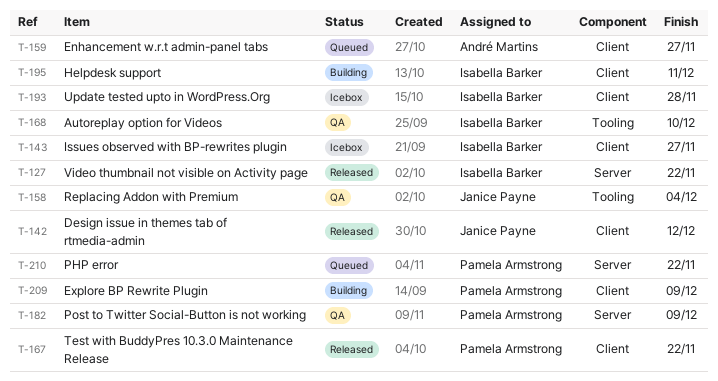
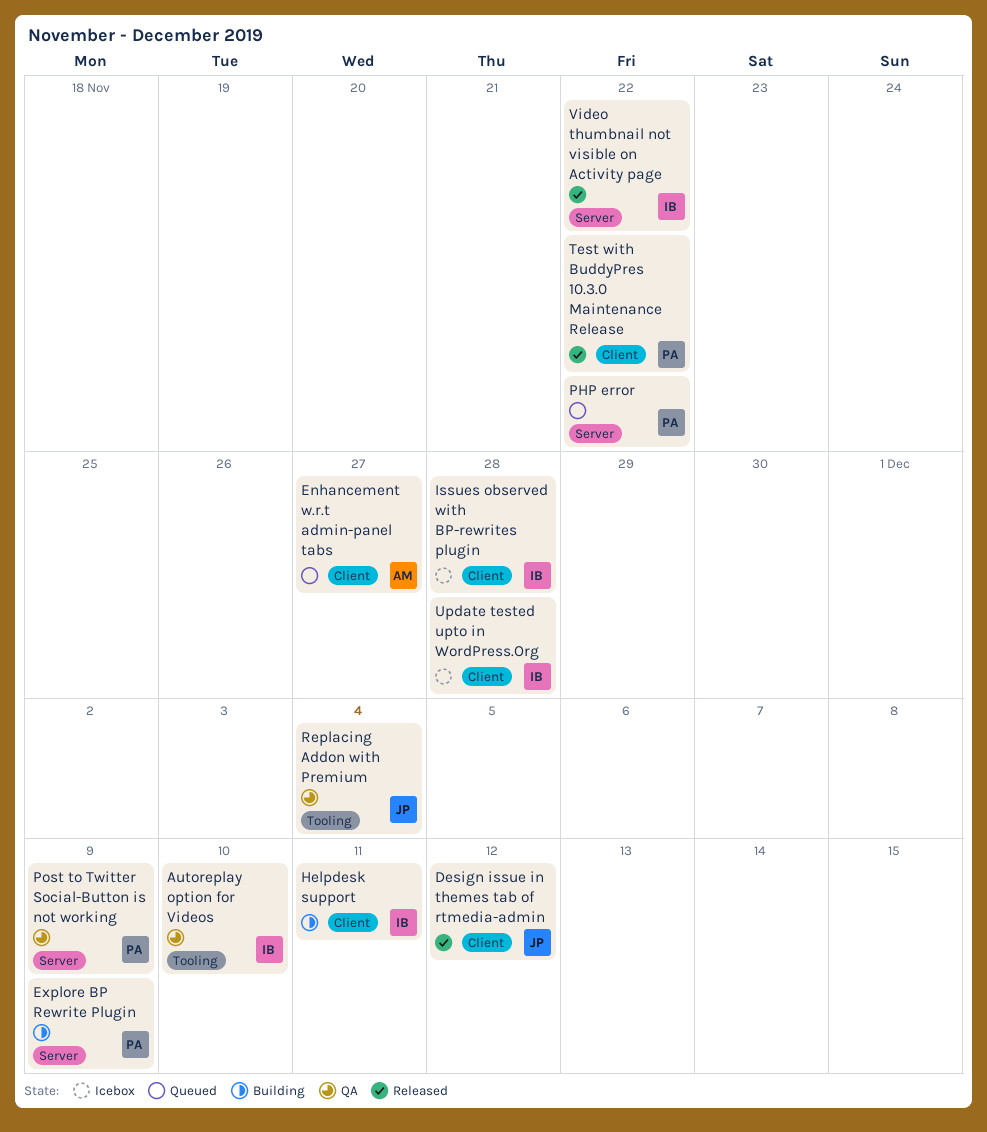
Explore BP Rewrite Plugin, label: Client -> Server
Issues observed with BP-rewrites plugin, due: Nov 27 -> Nov 28

